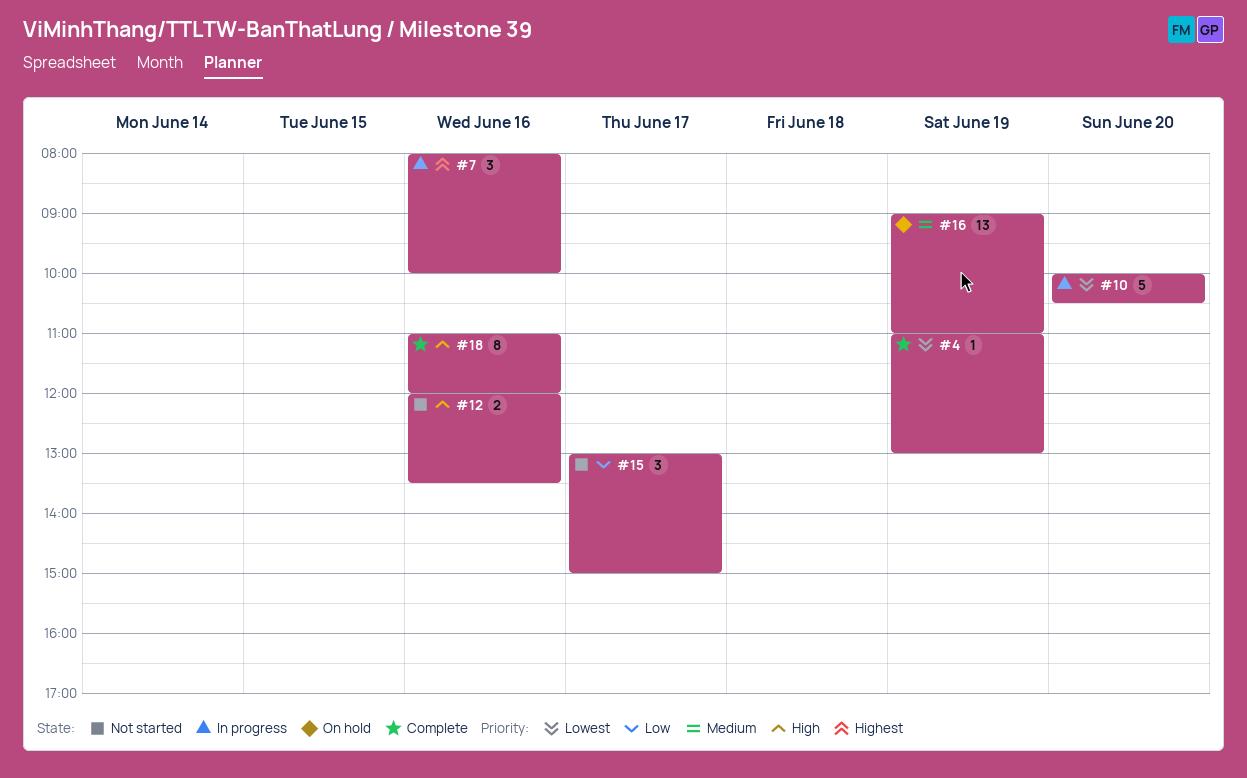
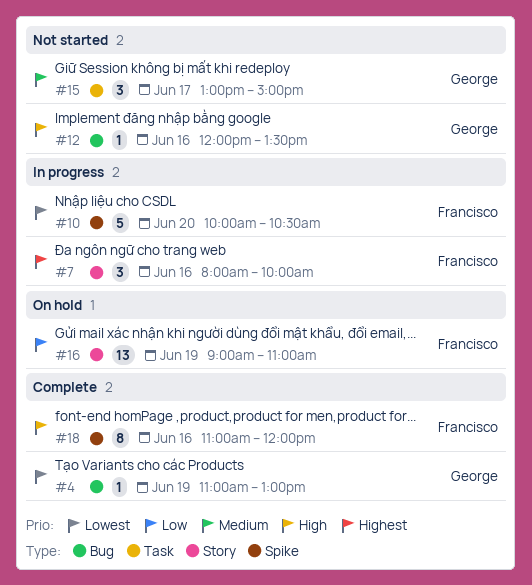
#12, estimate: 2 -> 1
#15, priority: Low -> Medium
#16, priority: Medium -> Low

